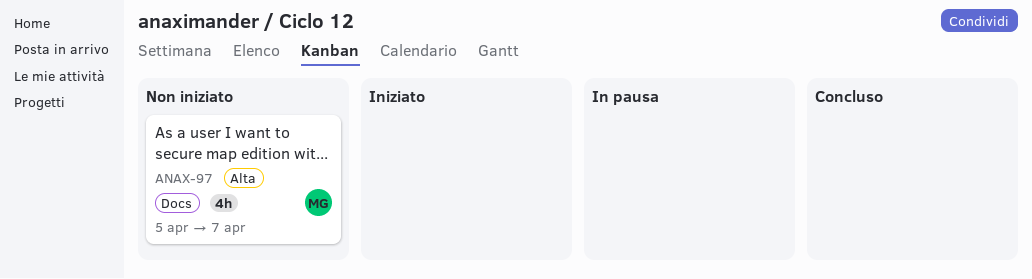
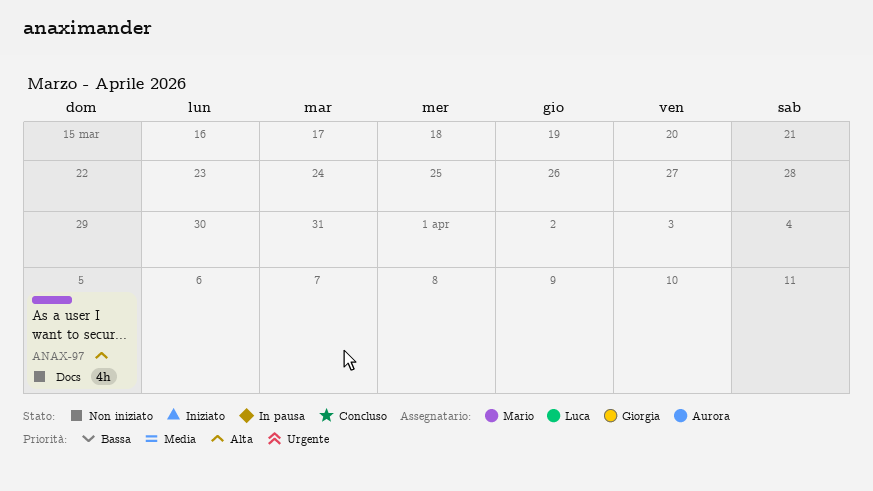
ANAX-97, due: Apr 7 -> Apr 5

